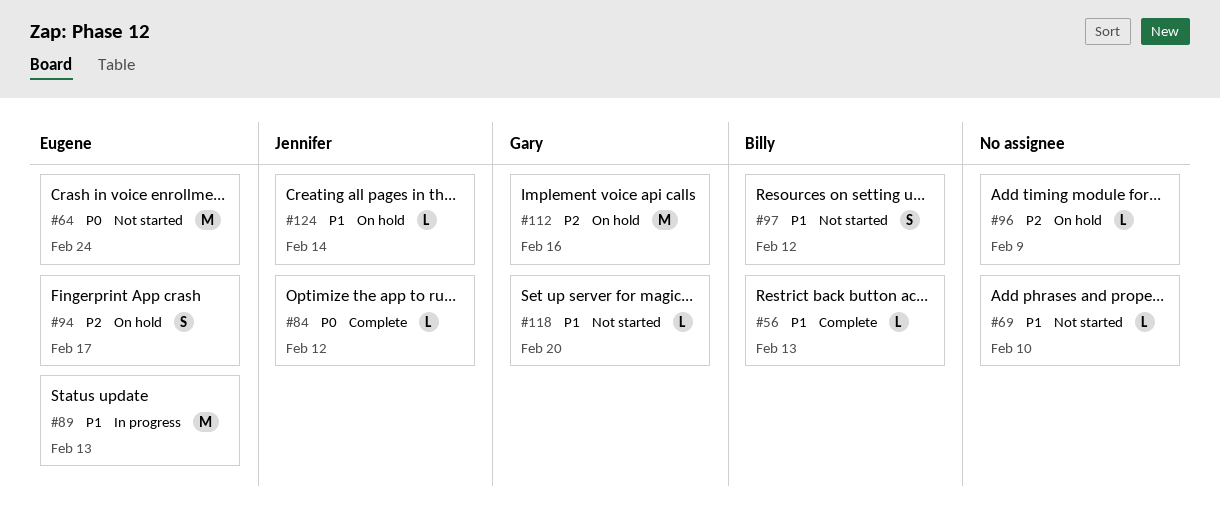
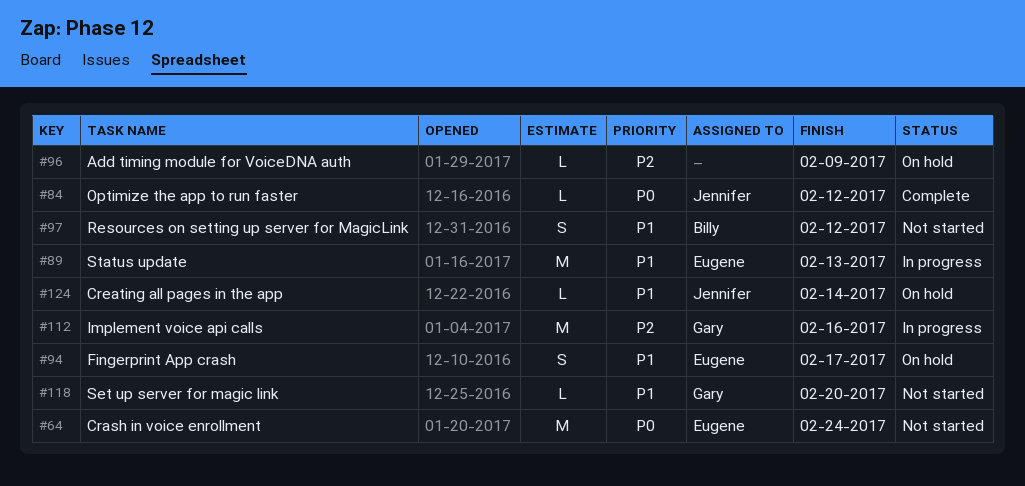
#56: present -> none
#69: present -> none
#94, priority: P2 -> P1
#112, status: On hold -> In progress

